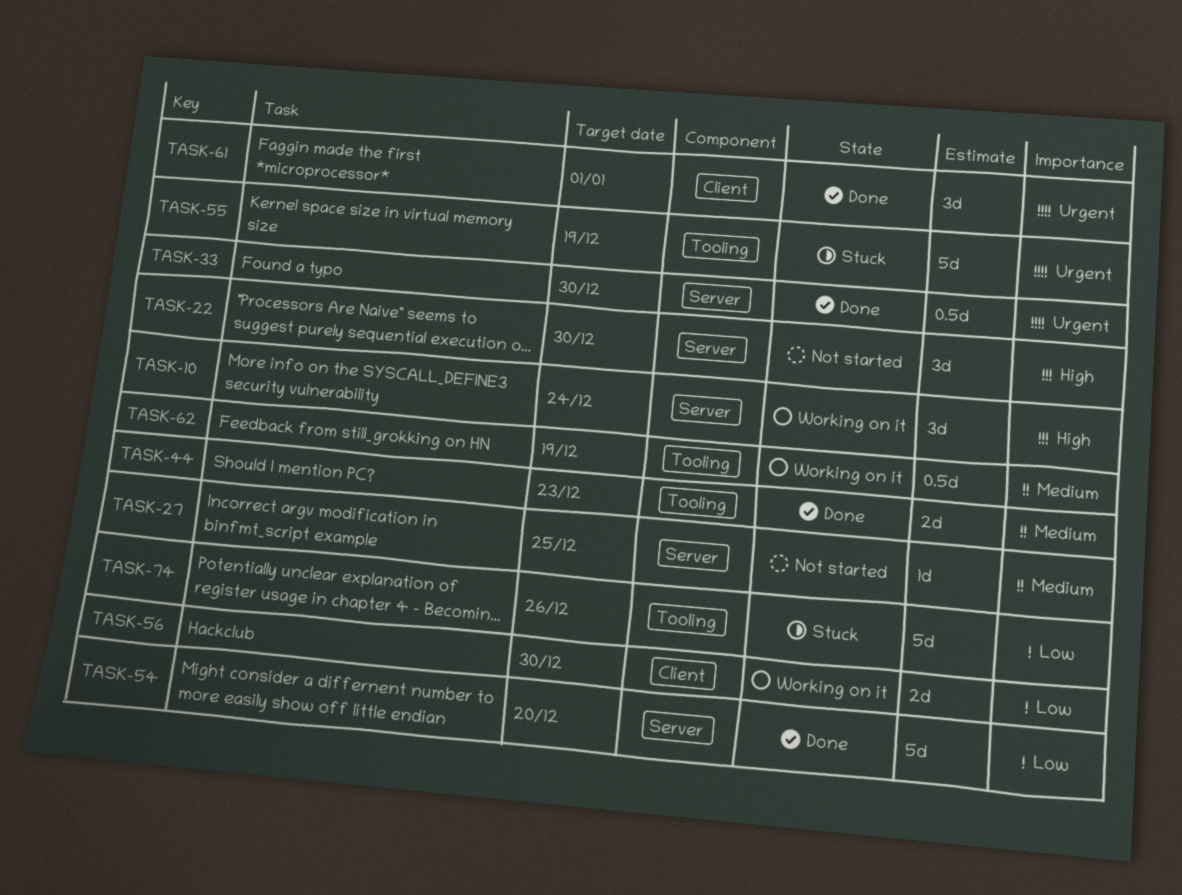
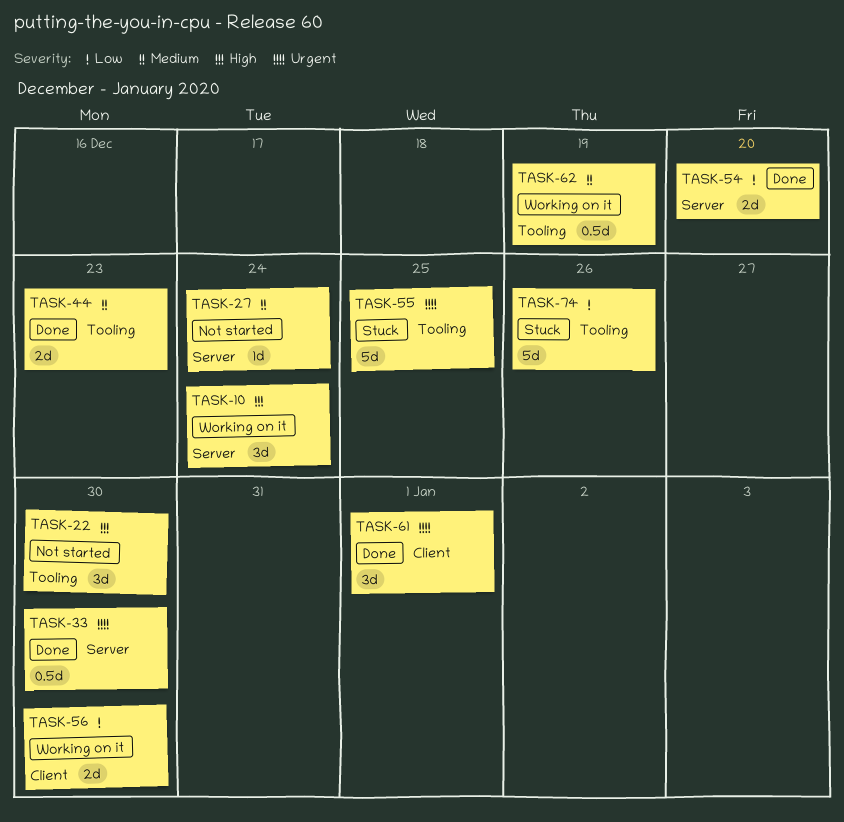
TASK-22, label: Server -> Tooling
TASK-27, due: Dec 25 -> Dec 24
TASK-54, estimate: 5d -> 2d
TASK-55, due: Dec 19 -> Dec 25

